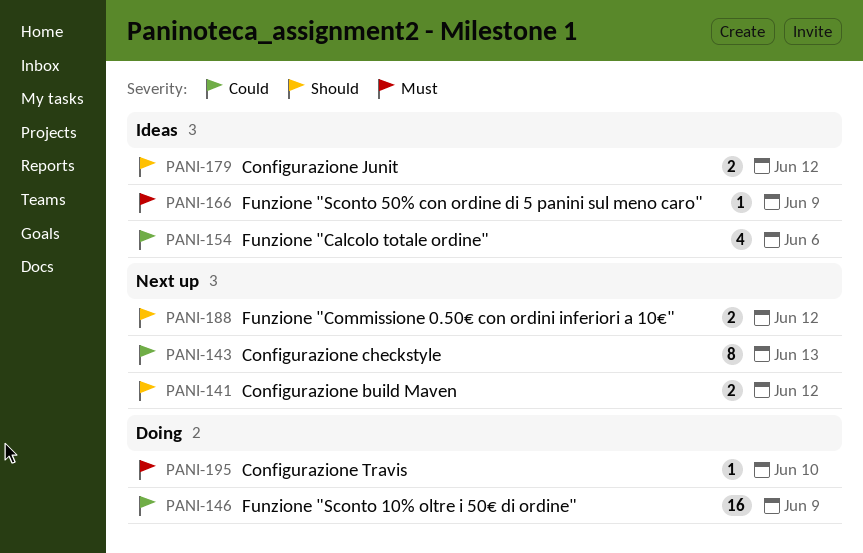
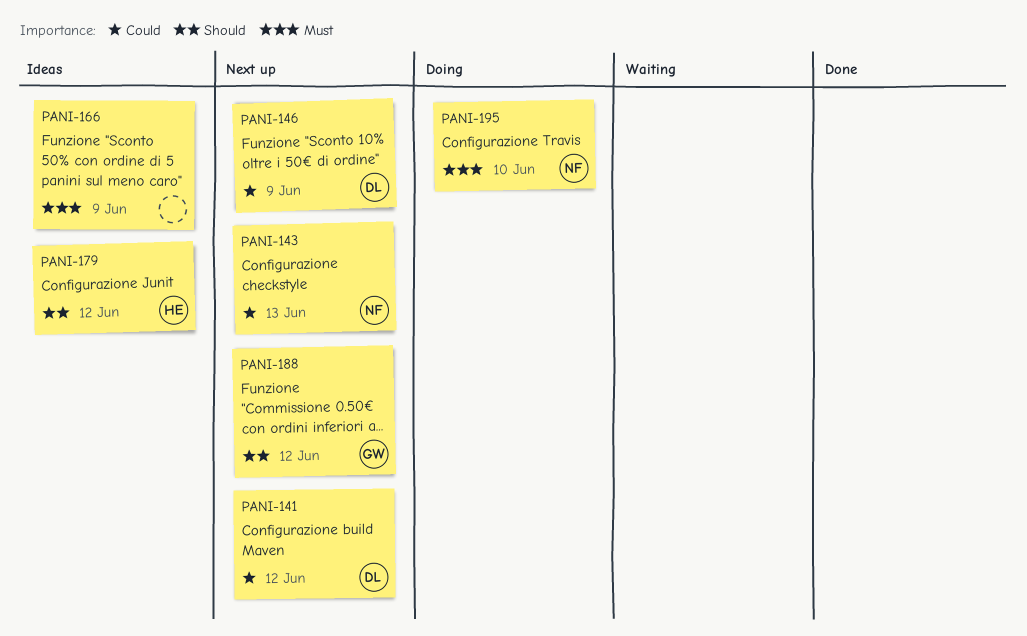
PANI-141, priority: Should -> Could
PANI-146, status: Doing -> Next up
PANI-154: present -> none

